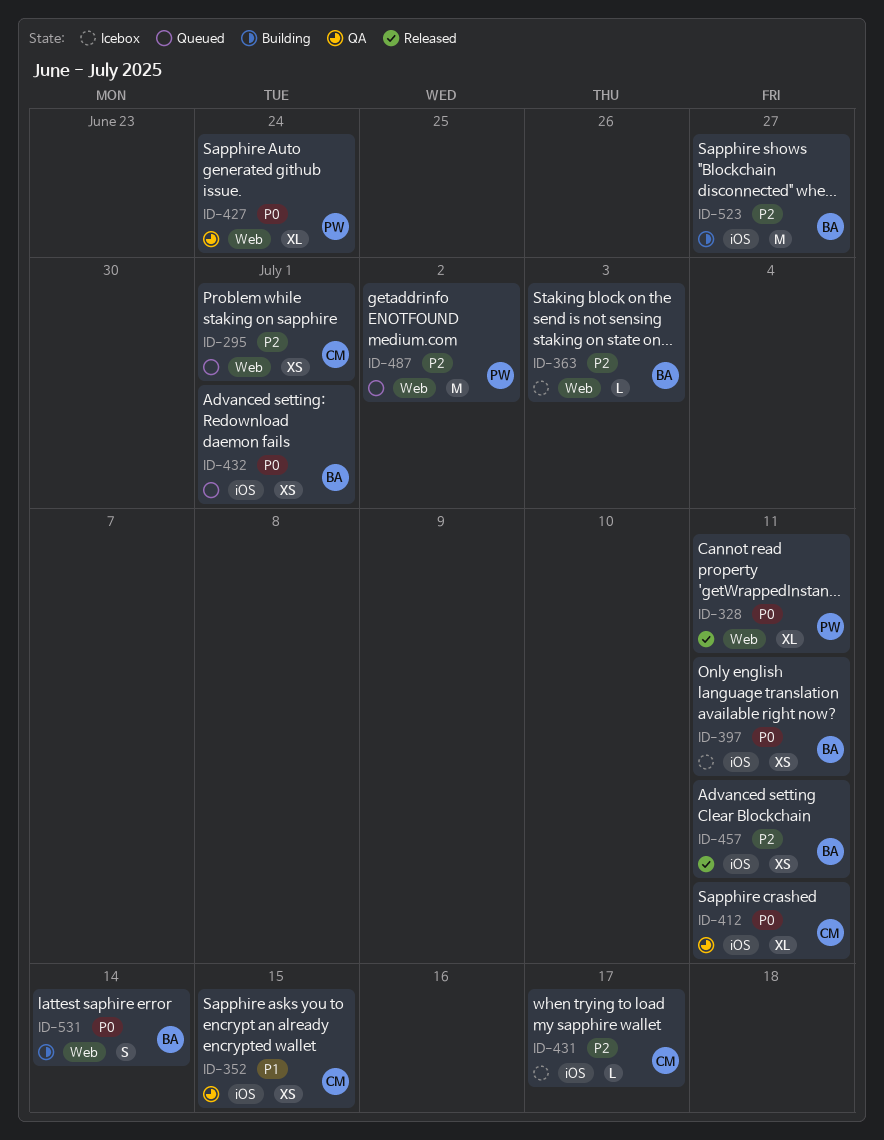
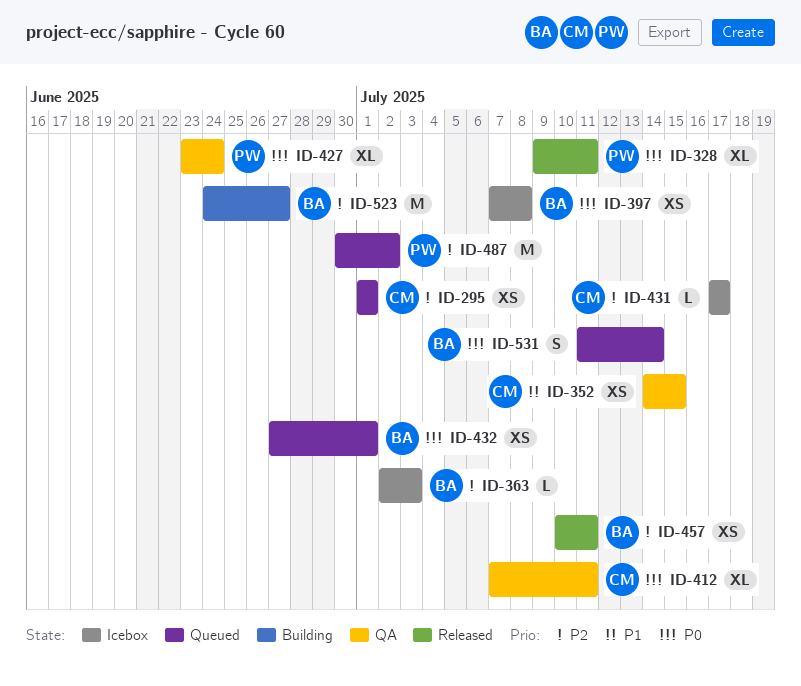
ID-397, due: Jul 11 -> Jul 8
ID-531, status: Building -> Queued

